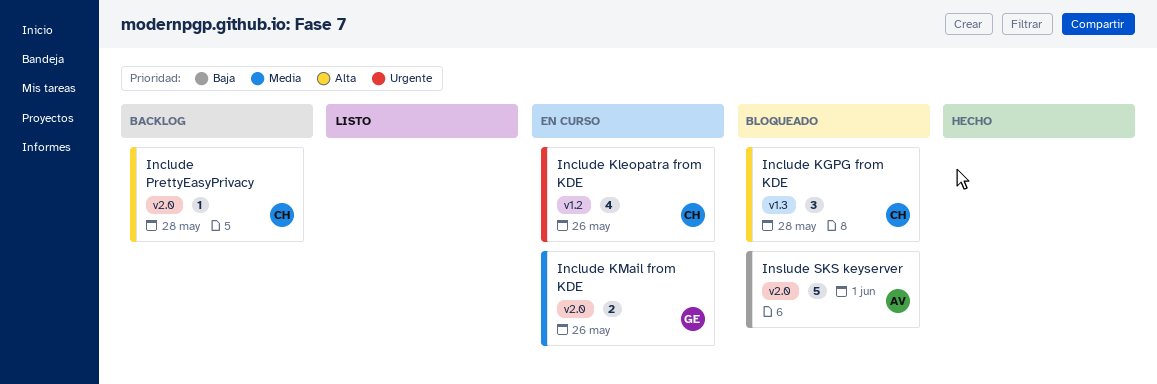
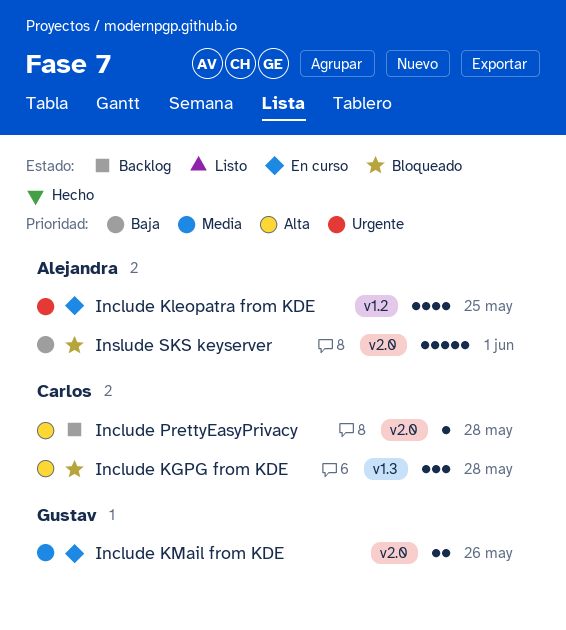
Include Kleopatra from KDE, owner: Carlos -> Alejandra
Include Kleopatra from KDE, due: May 26 -> May 25

